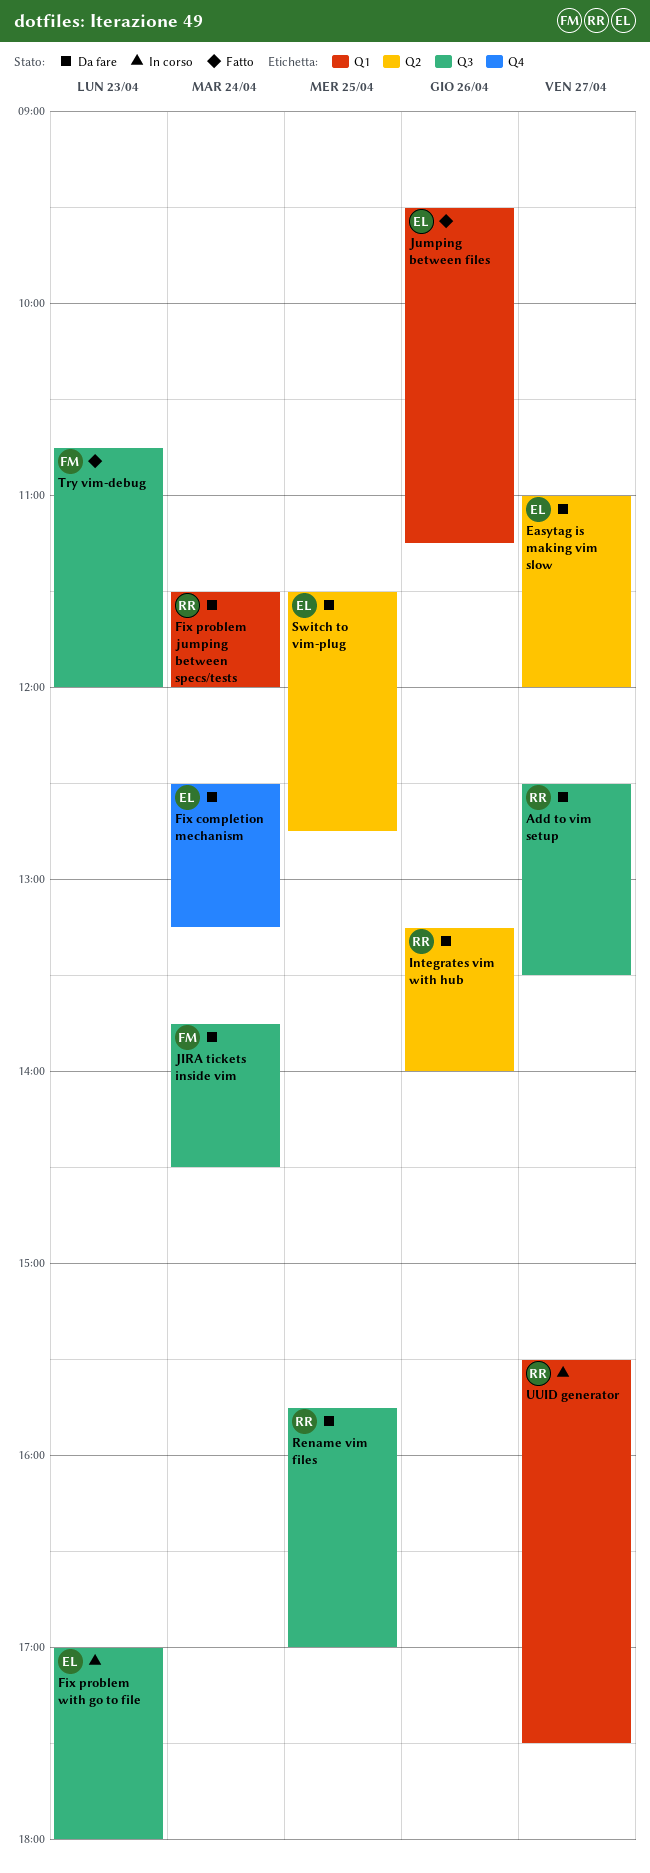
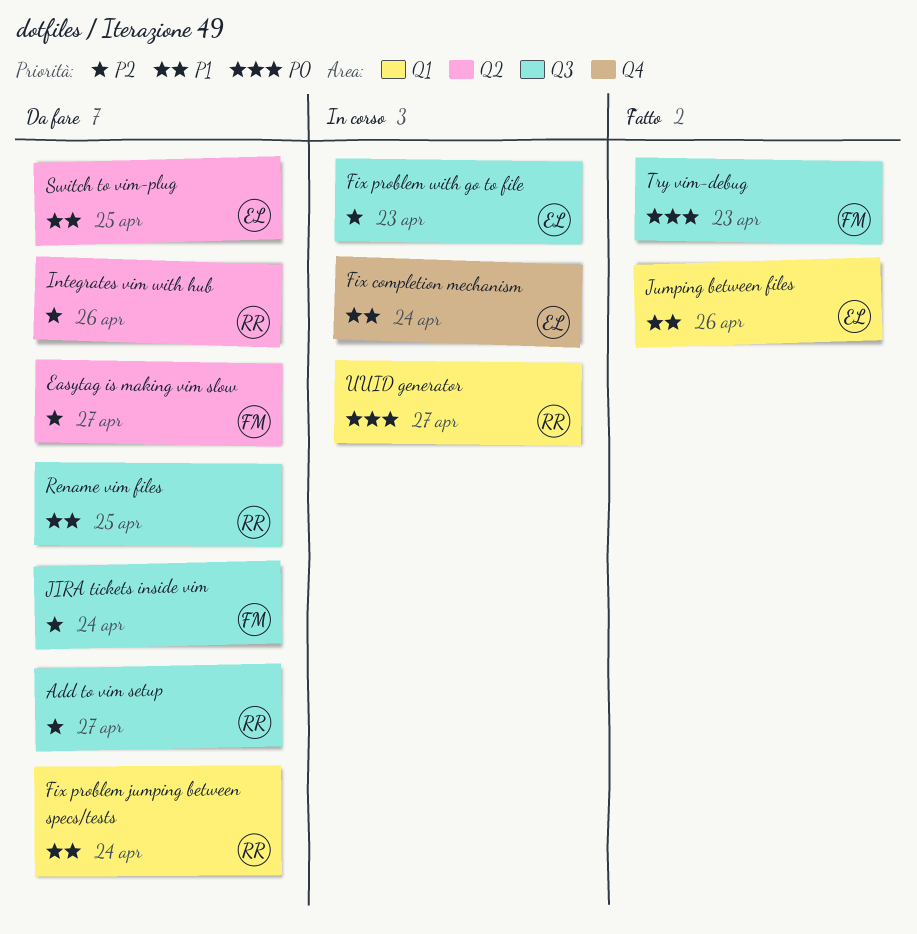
Easytag is making vim slow, owner: EL -> FM
Fix completion mechanism, status: Da fare -> In corso

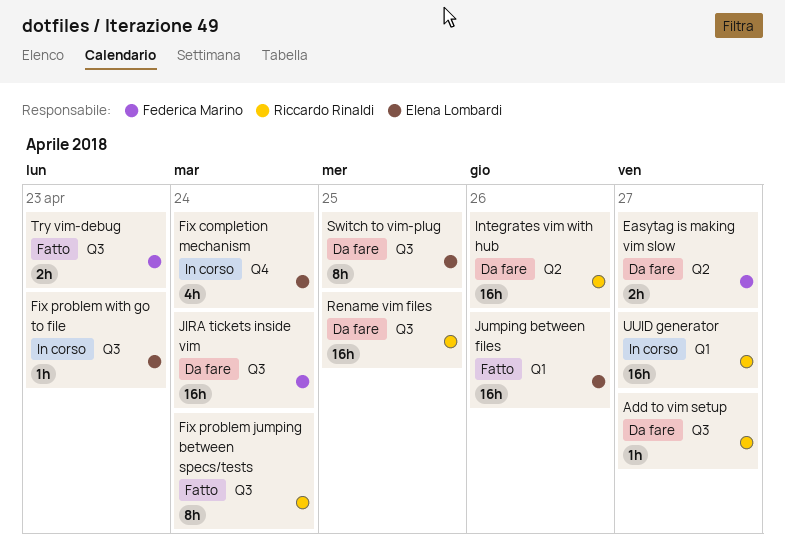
Fix problem jumping between specs/tests, status: Da fare -> Fatto
Fix problem jumping between specs/tests, label: Q1 -> Q3
Switch to vim-plug, label: Q2 -> Q3

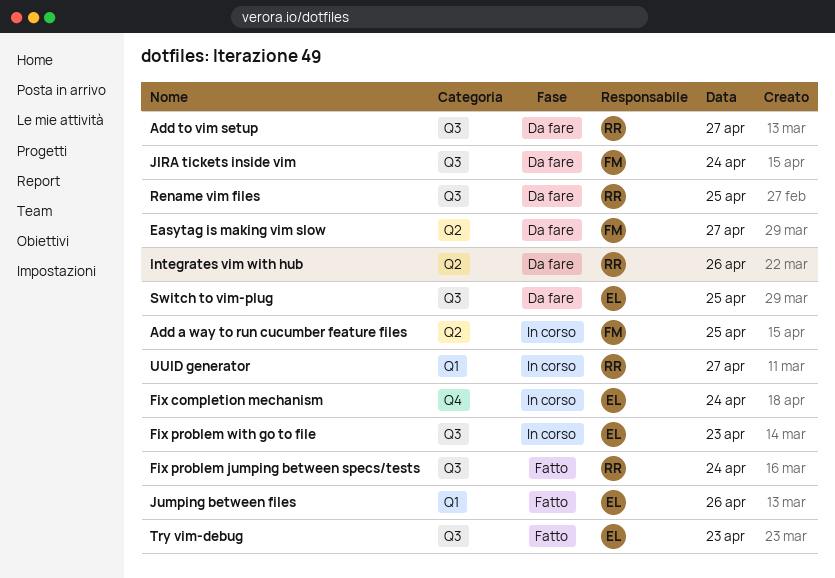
Add a way to run cucumber feature files: none -> present
Try vim-debug, owner: Federica Marino -> Elena Lombardi

